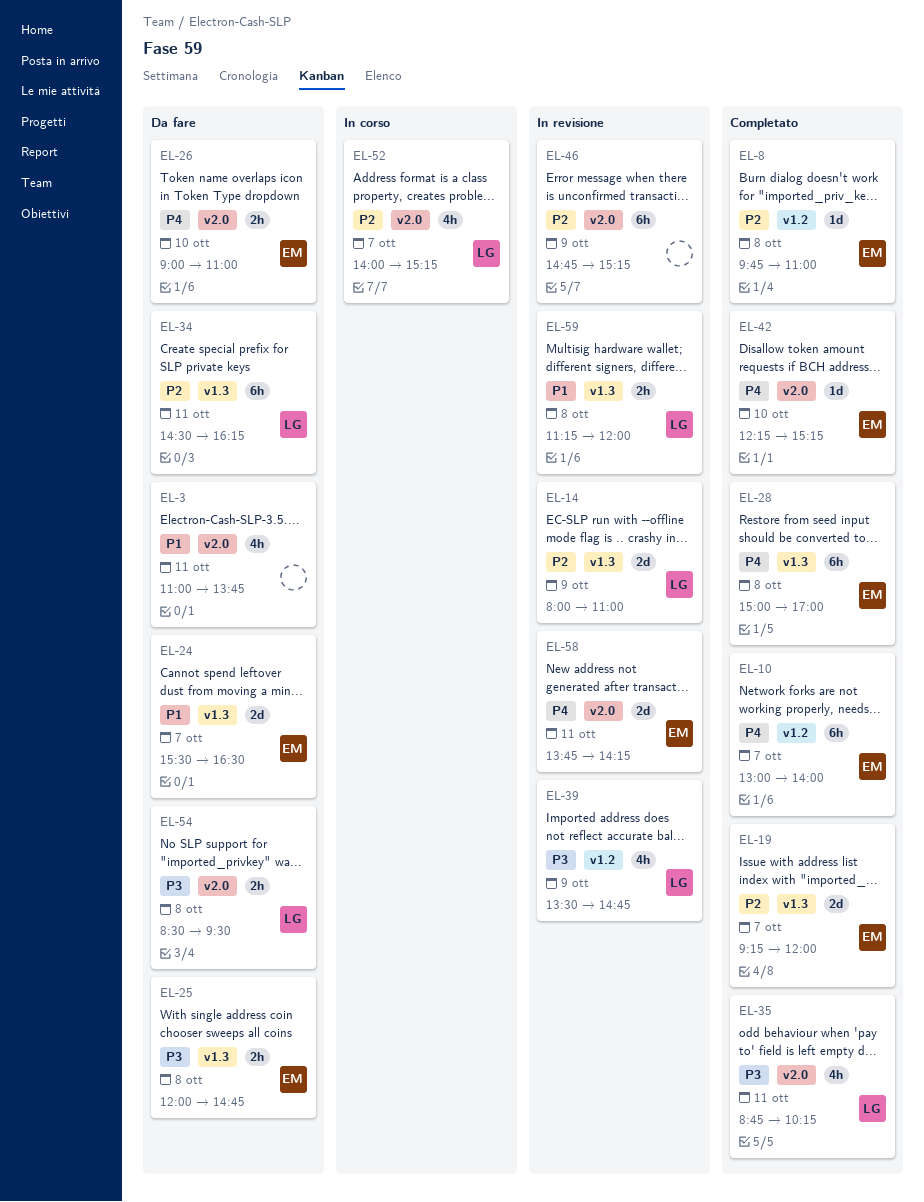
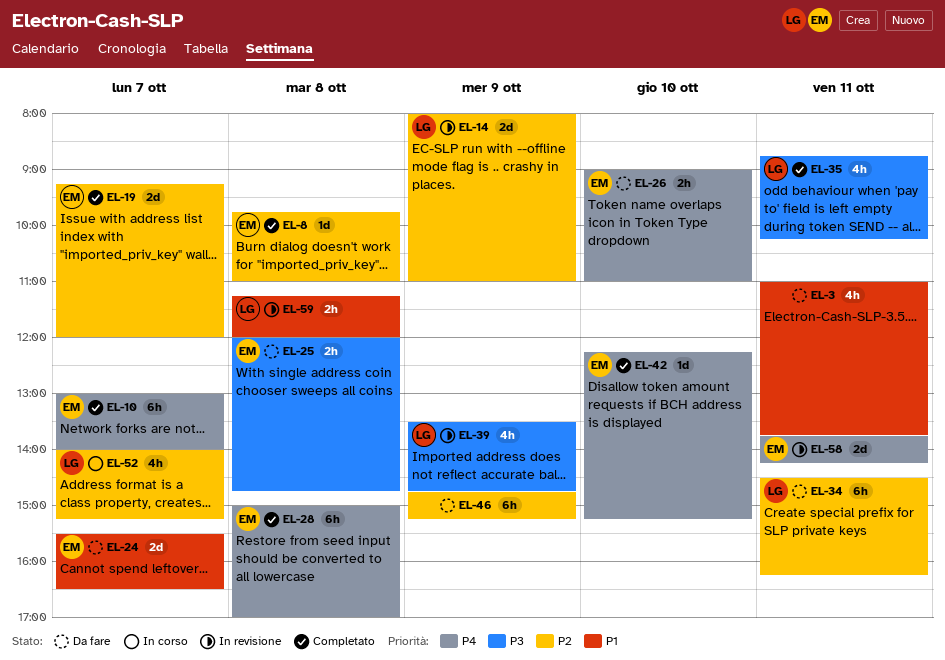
EL-46, status: In revisione -> Da fare
EL-54: present -> none

